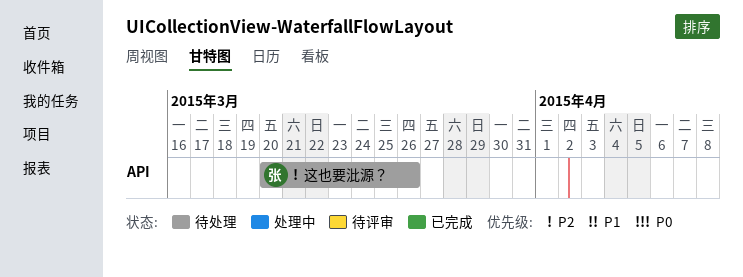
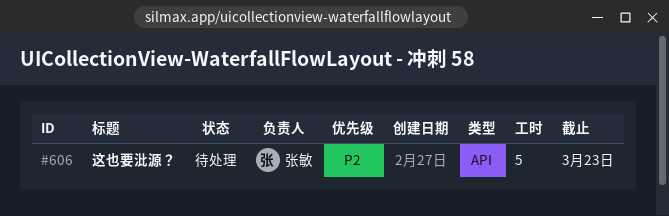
这也要沘源？, due: Mar 26 -> Mar 23

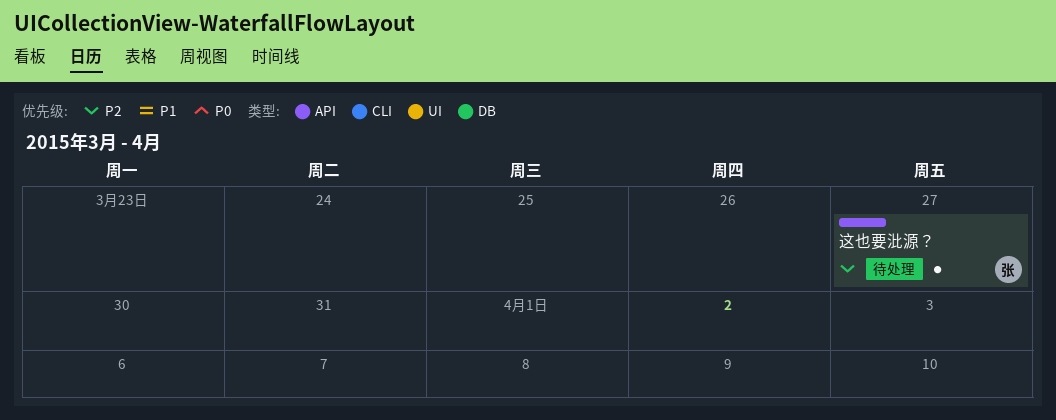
这也要沘源？, estimate: 5 -> 1
这也要沘源？, due: Mar 23 -> Mar 27

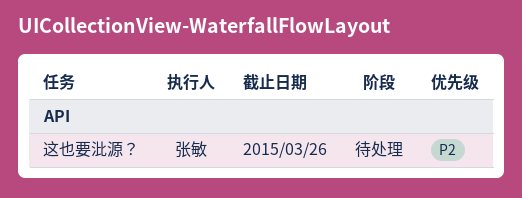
这也要沘源？, due: Mar 27 -> Mar 26

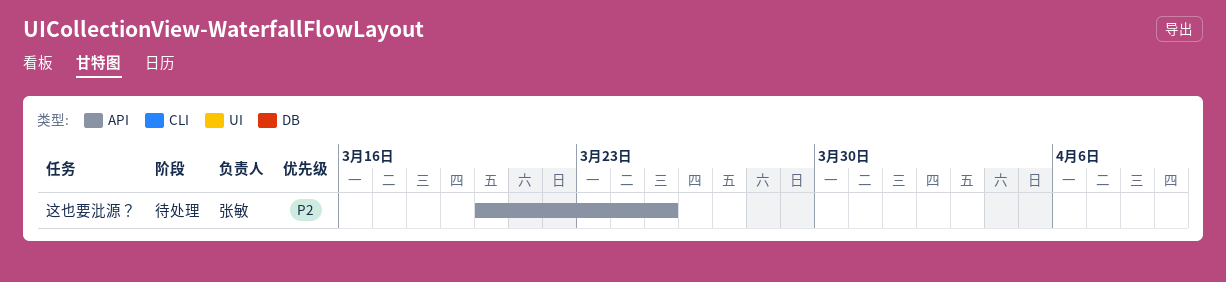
这也要沘源？, due: Mar 26 -> Mar 25

